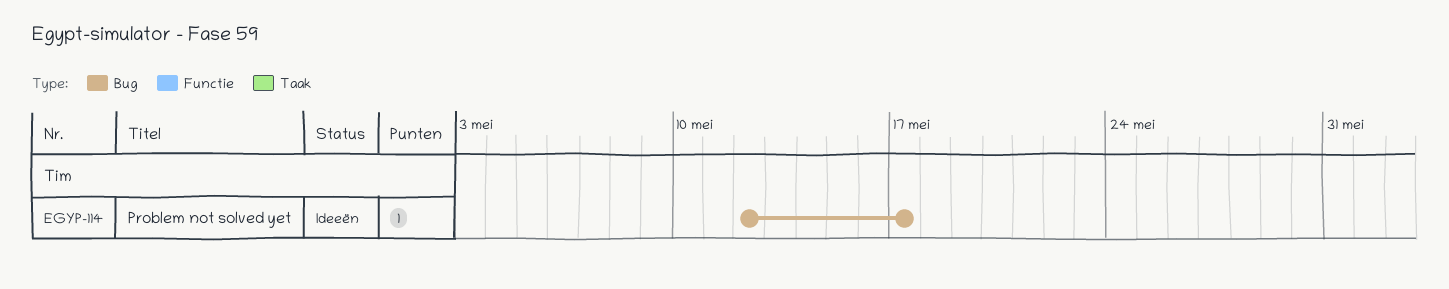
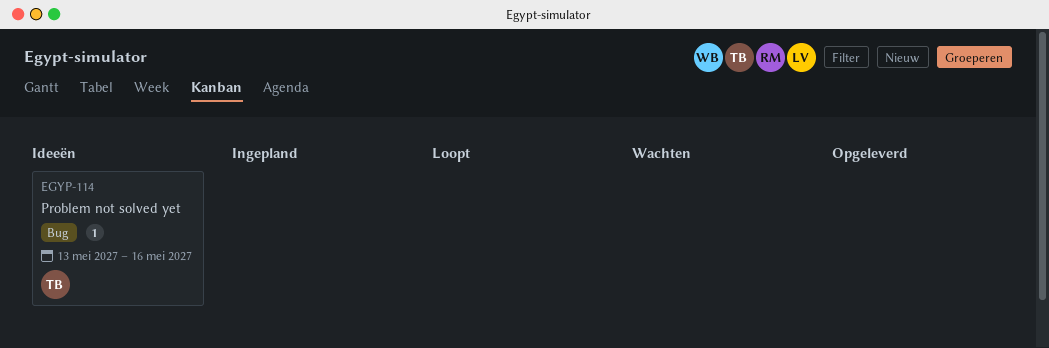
EGYP-114, start: May 12 -> May 13
EGYP-114, due: May 17 -> May 16

